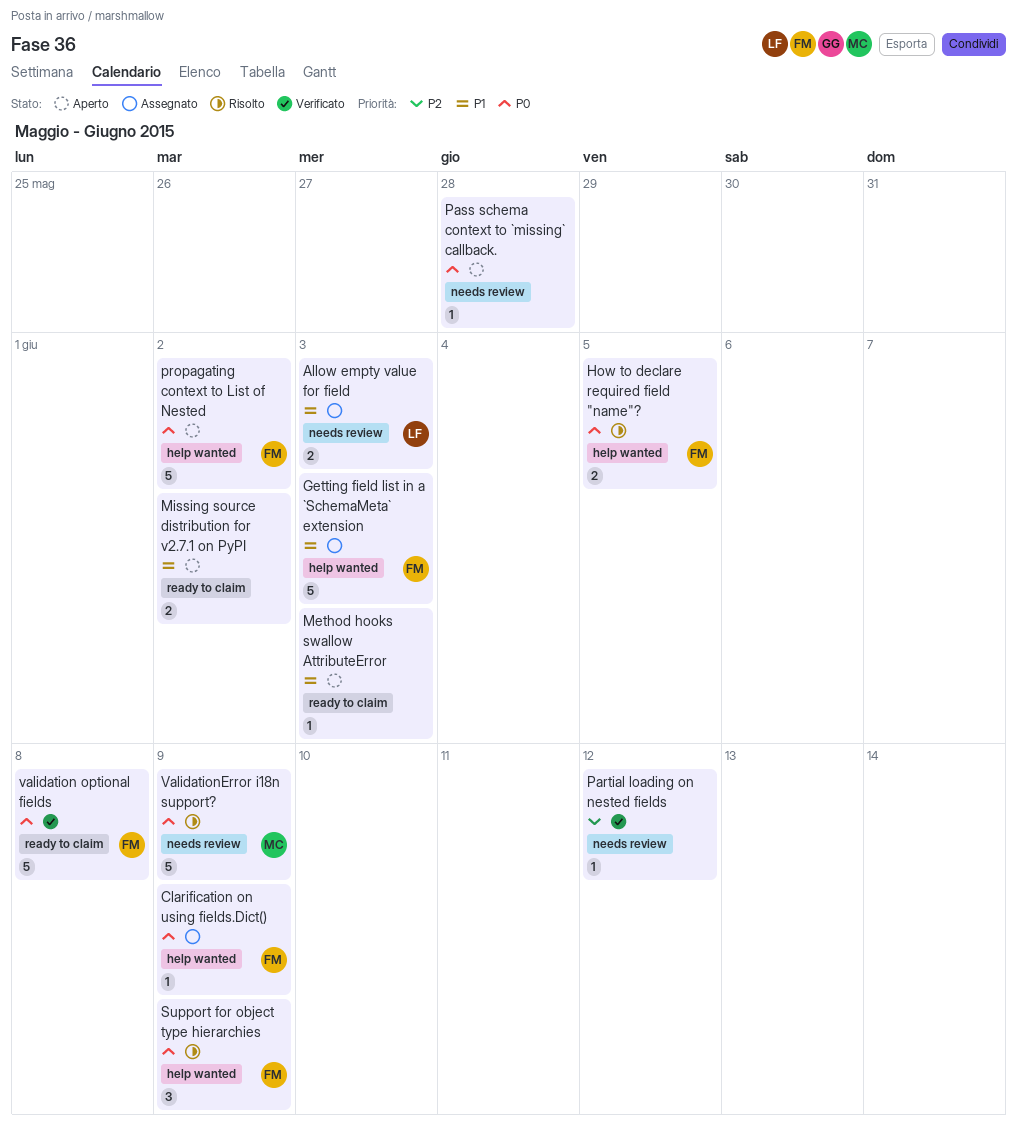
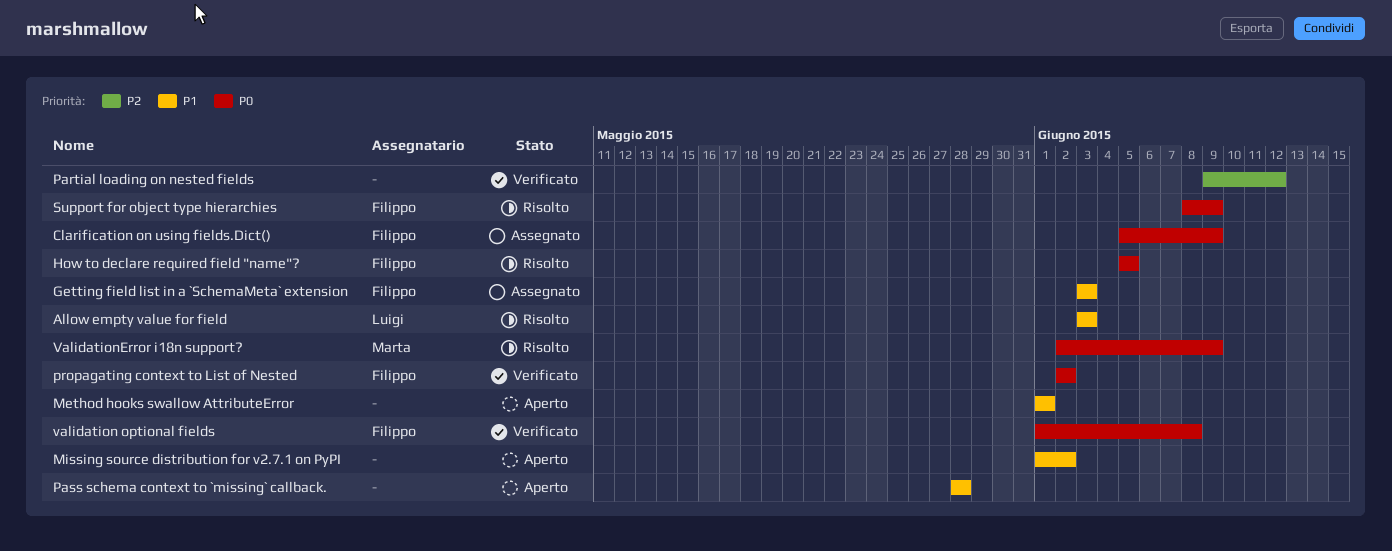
Allow empty value for field, status: Assegnato -> Risolto
Method hooks swallow AttributeError, due: Jun 3 -> Jun 1
Pass schema context to `missing` callback., priority: P0 -> P1
propagating context to List of Nested, status: Aperto -> Verificato

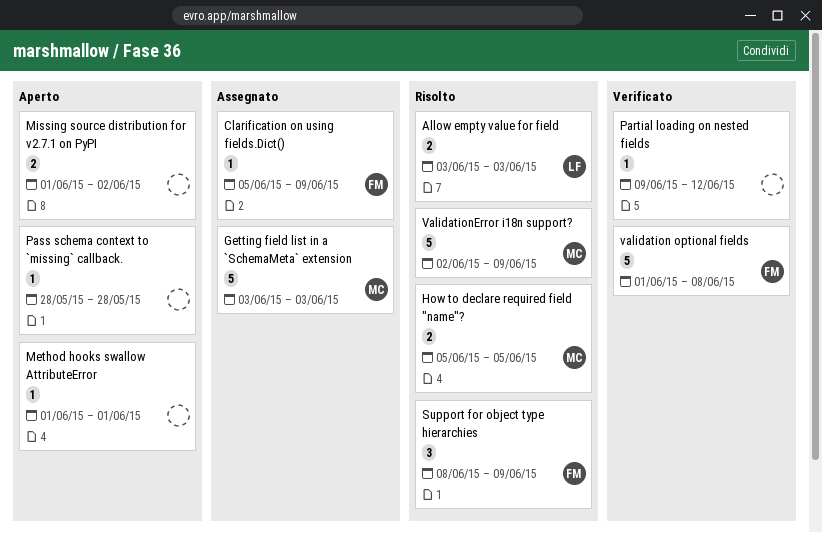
Getting field list in a `SchemaMeta` extension, owner: Filippo -> Marta
How to declare required field "name"?, owner: Filippo -> Marta
propagating context to List of Nested: present -> none

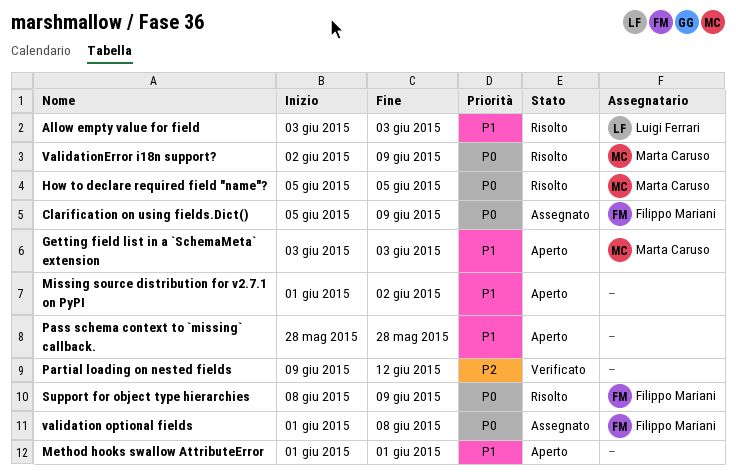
Getting field list in a `SchemaMeta` extension, status: Assegnato -> Aperto
validation optional fields, status: Verificato -> Assegnato

